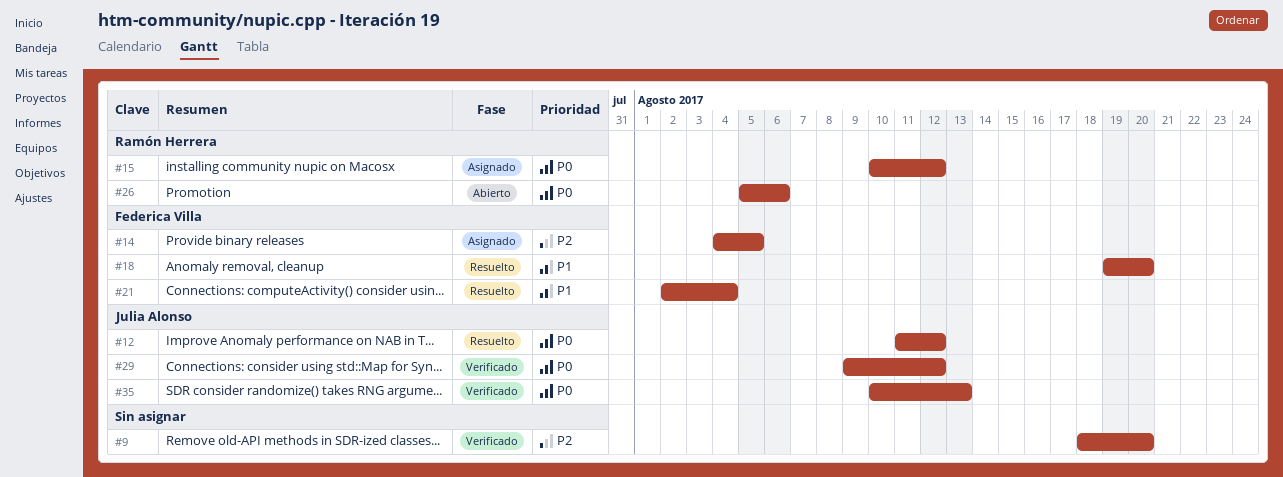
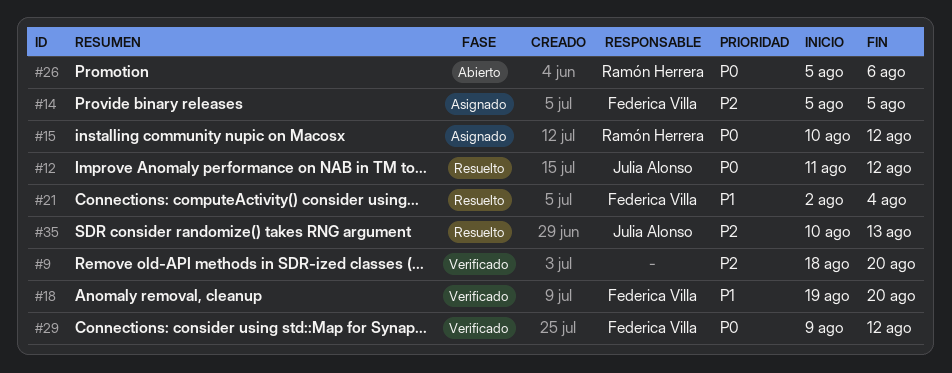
#14, start: Aug 4 -> Aug 5
#18, status: Resuelto -> Verificado
#29, owner: Julia Alonso -> Federica Villa
#35, status: Verificado -> Resuelto
#35, priority: P0 -> P2

